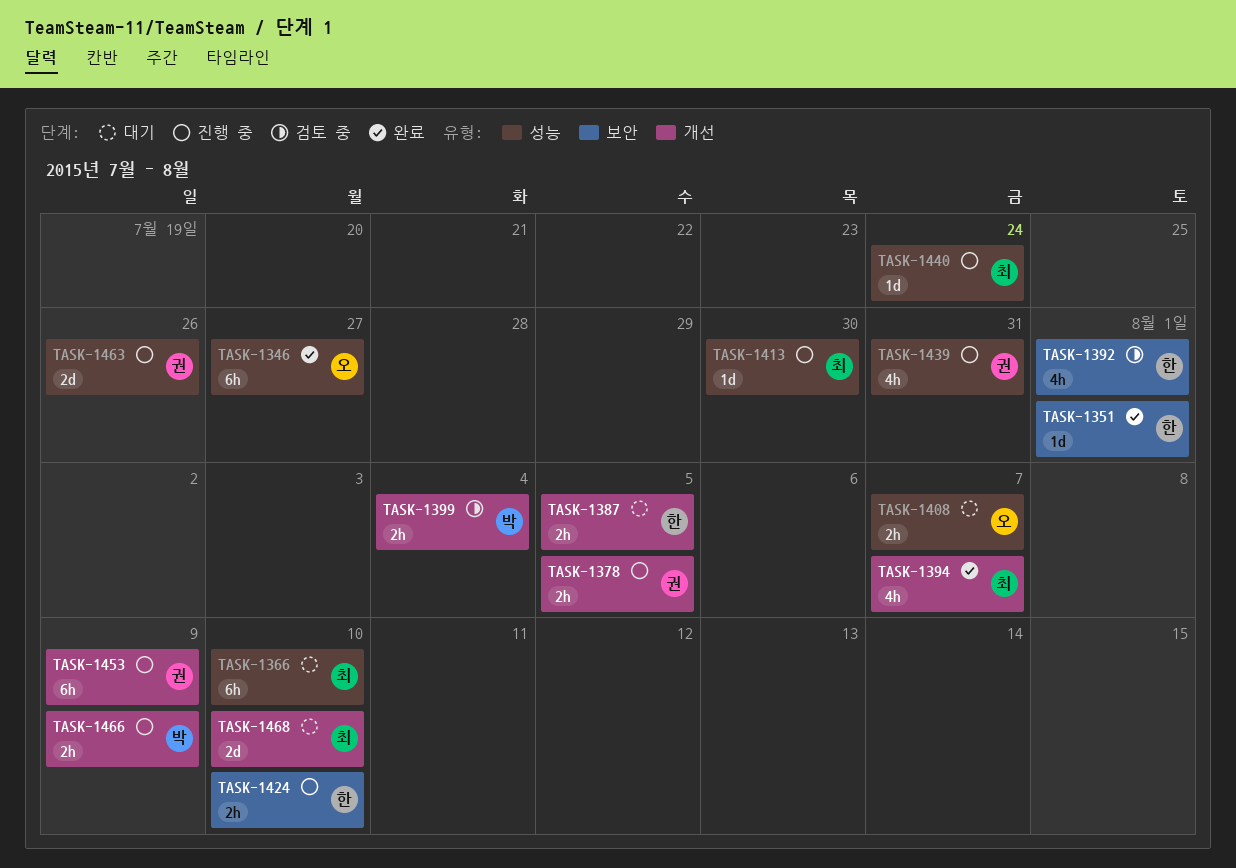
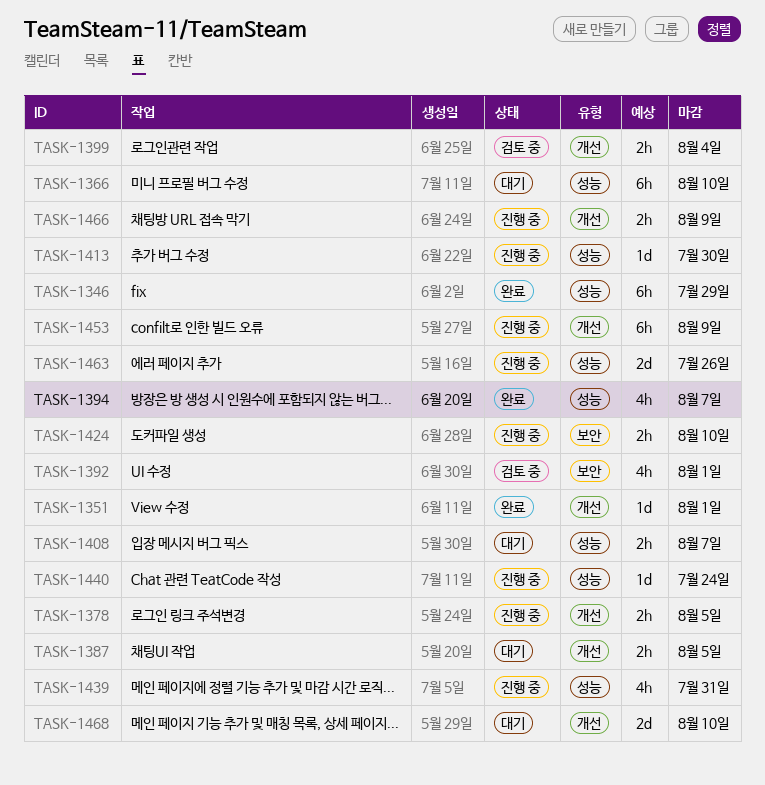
TASK-1346, due: Jul 27 -> Jul 29
TASK-1351, label: 보안 -> 개선
TASK-1394, label: 개선 -> 성능

